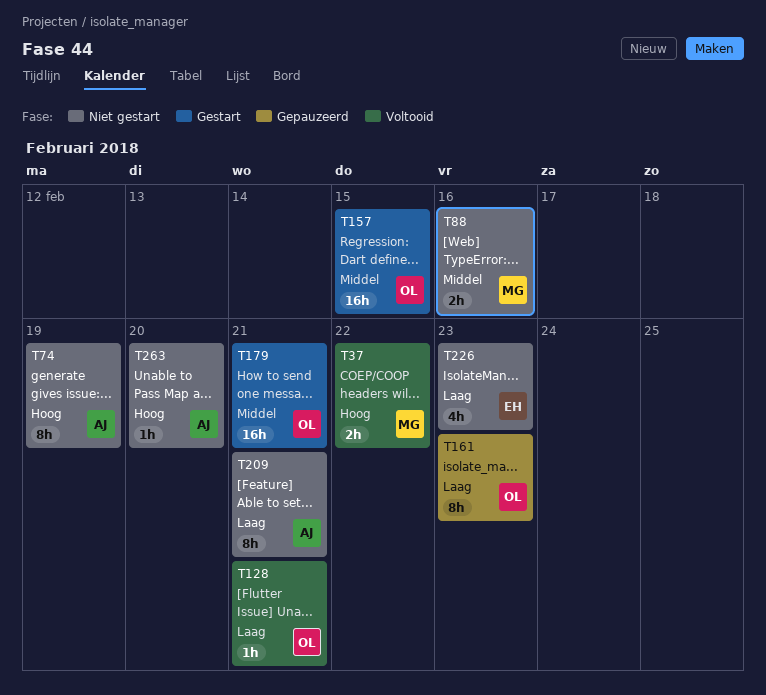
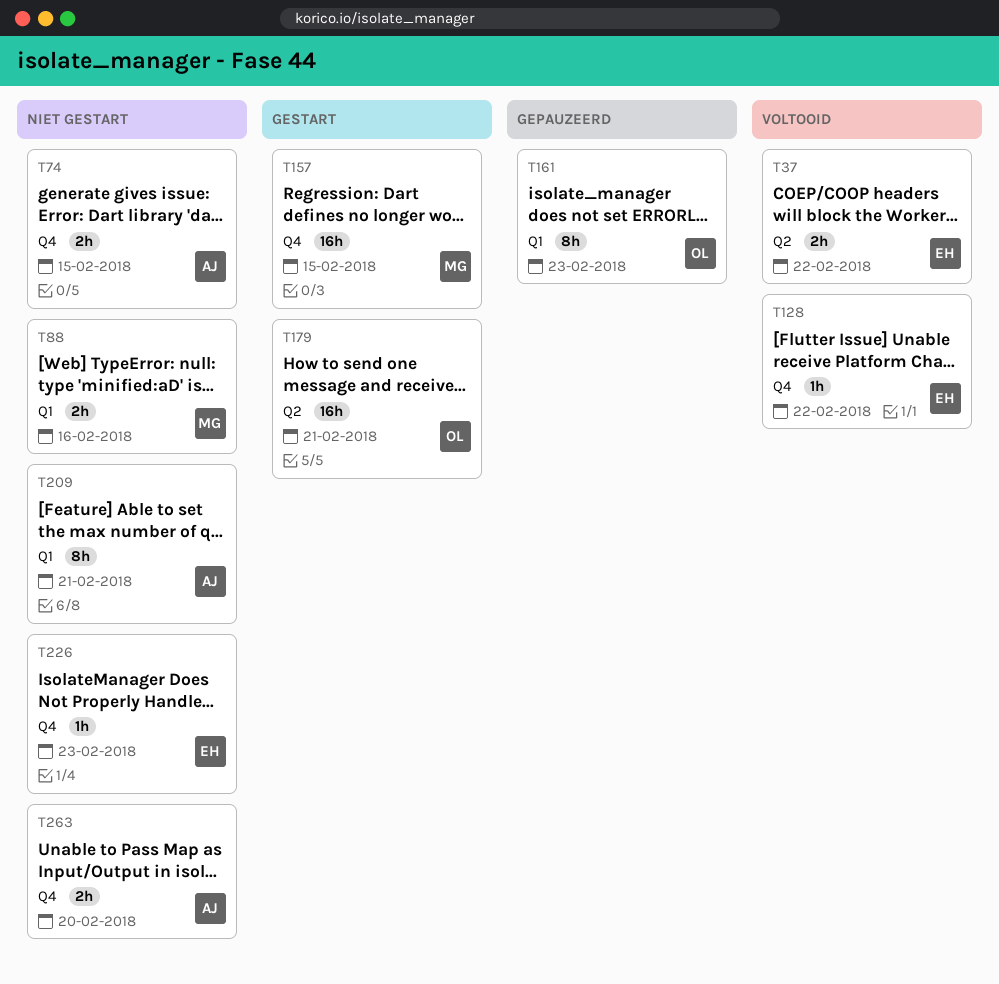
T37, owner: MG -> EH
T74, estimate: 8h -> 2h
T74, due: Feb 19 -> Feb 15
T128, owner: OL -> EH
T128, due: Feb 21 -> Feb 22
T157, owner: OL -> MG
T226, estimate: 4h -> 1h
T263, estimate: 1h -> 2h

